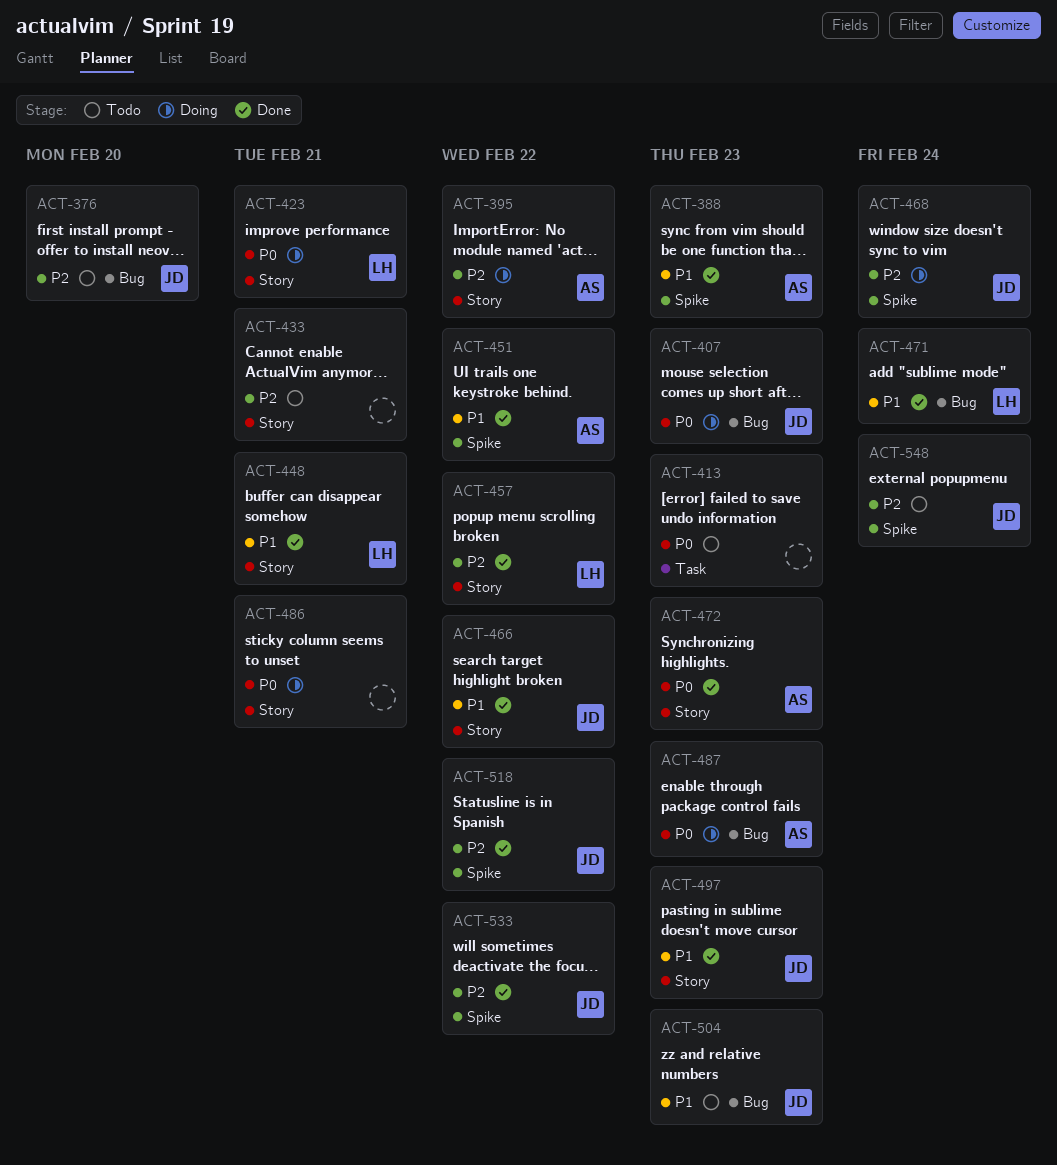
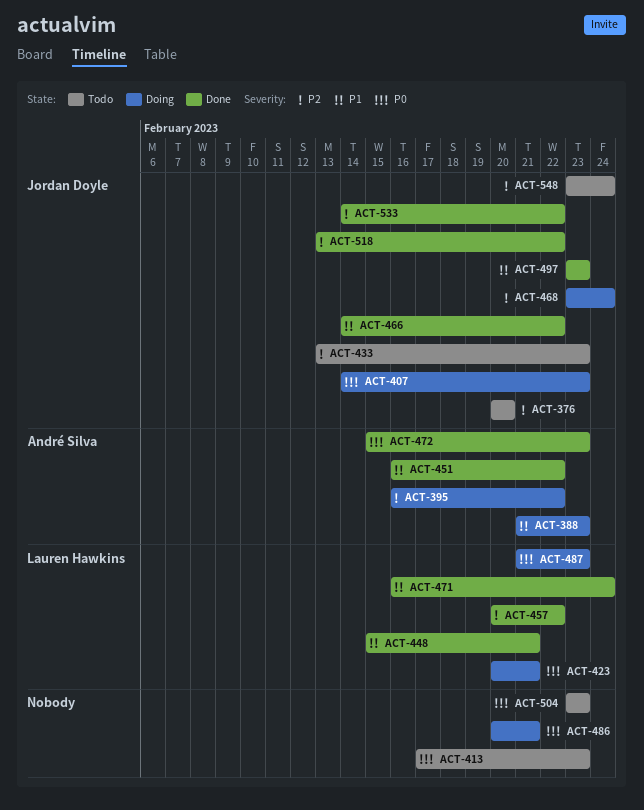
ACT-388, status: Done -> Doing
ACT-433, owner: none -> Jordan Doyle
ACT-433, due: Feb 21 -> Feb 23
ACT-487, owner: André Silva -> Lauren Hawkins
ACT-504, owner: Jordan Doyle -> none
ACT-504, priority: P1 -> P0

